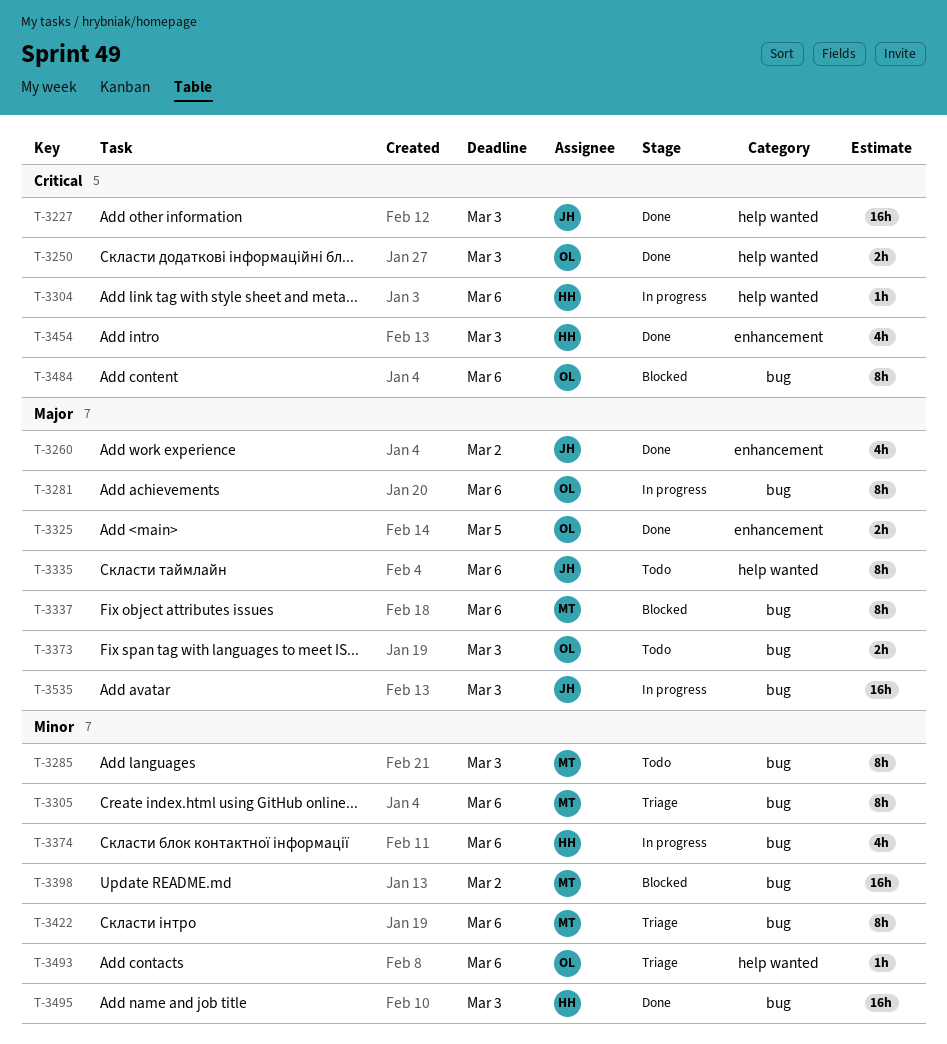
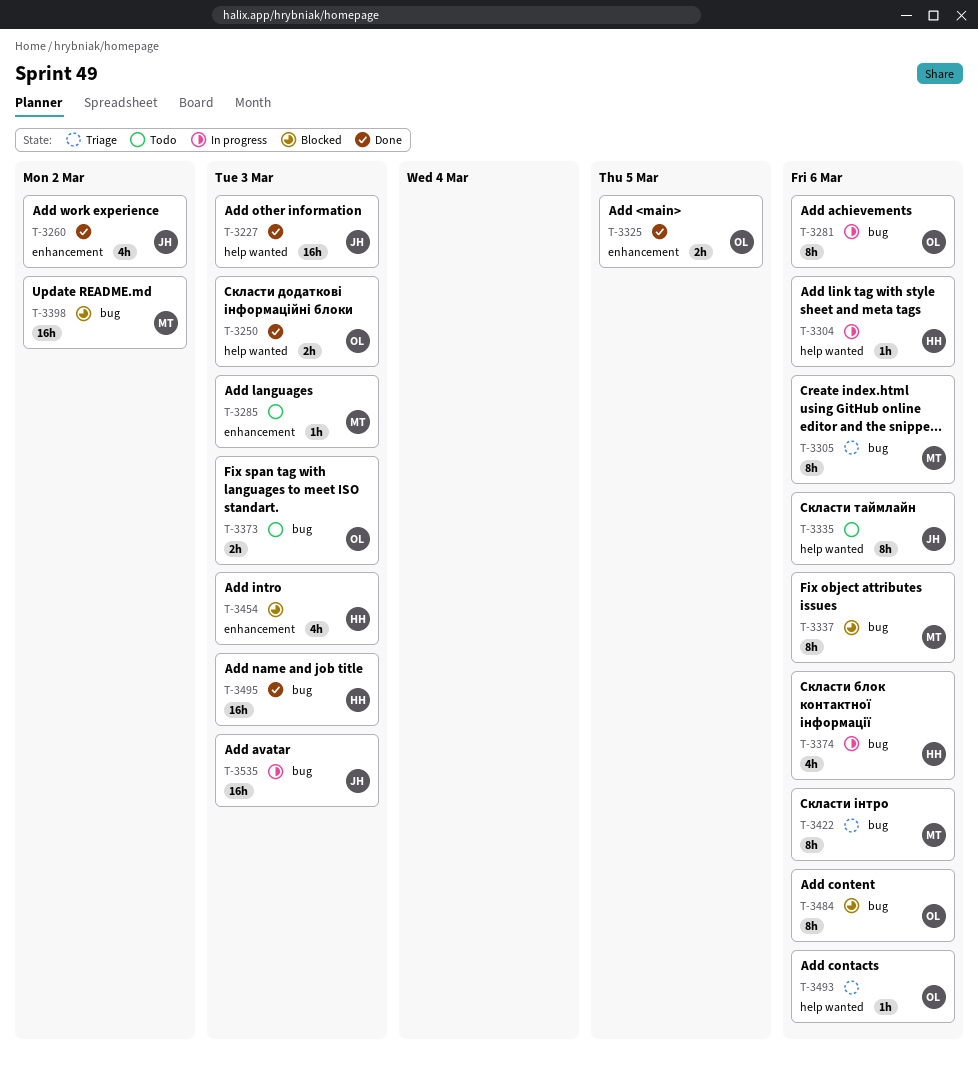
T-3285, label: bug -> enhancement
T-3285, estimate: 8h -> 1h
T-3454, status: Done -> Blocked

